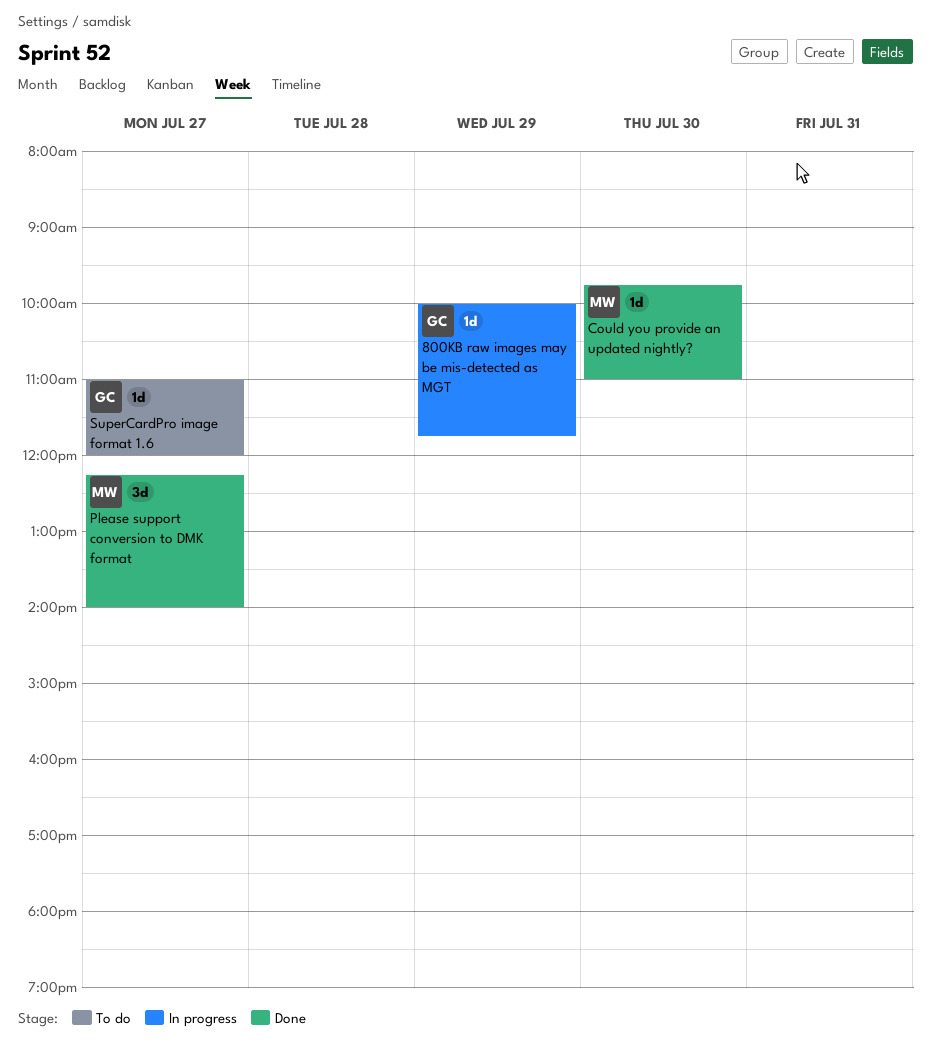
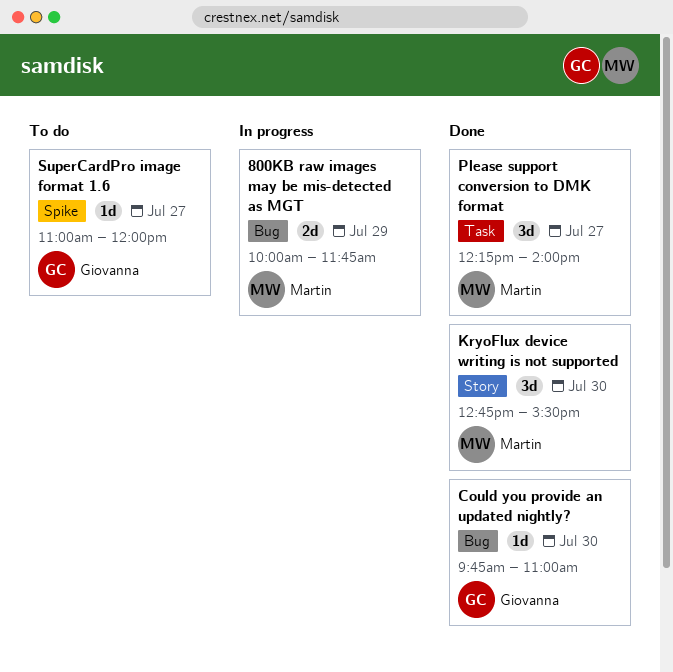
800KB raw images may be mis-detected as MGT, owner: Giovanna -> Martin
800KB raw images may be mis-detected as MGT, estimate: 1d -> 2d
Could you provide an updated nightly?, owner: Martin -> Giovanna
KryoFlux device writing is not supported: none -> present

